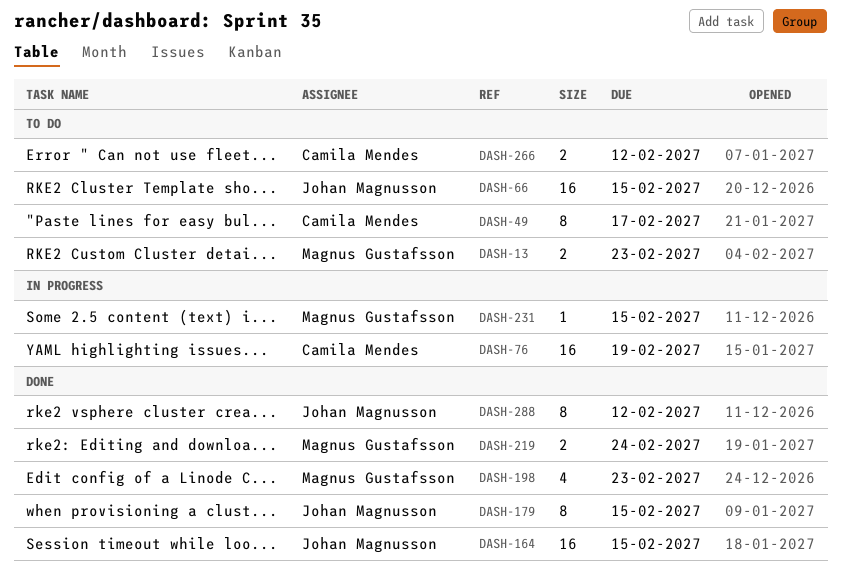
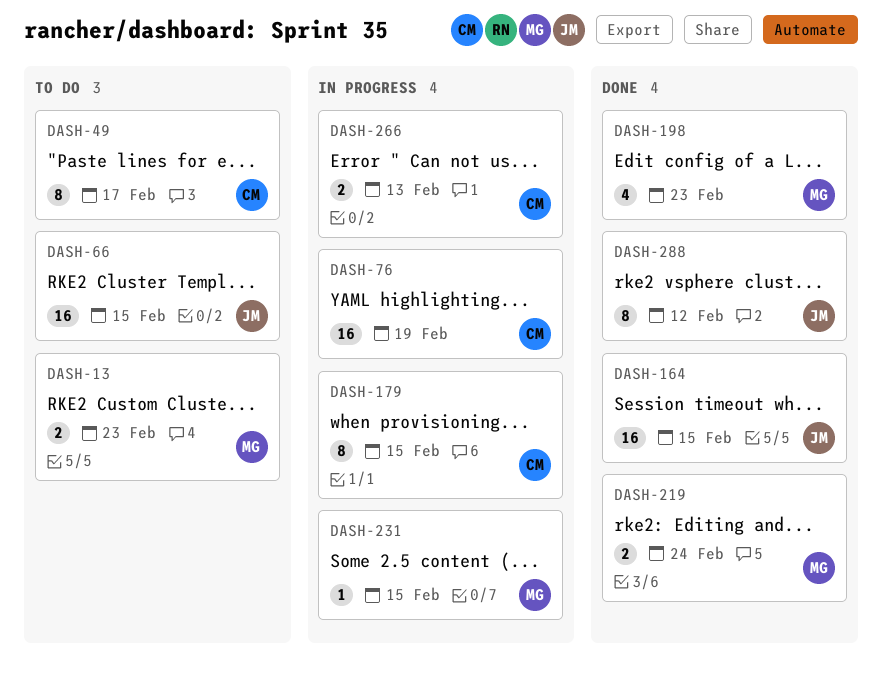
DASH-179, status: Done -> In progress
DASH-179, owner: Johan Magnusson -> Camila Mendes
DASH-266, status: To do -> In progress
DASH-266, due: Feb 12 -> Feb 13

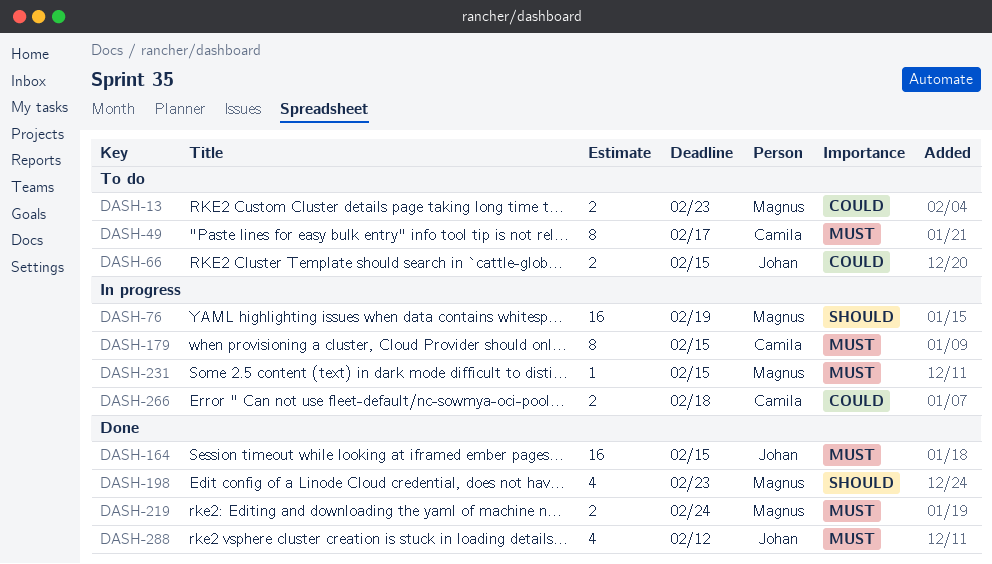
DASH-66, estimate: 16 -> 2
DASH-76, owner: Camila -> Magnus
DASH-266, due: Feb 13 -> Feb 18
DASH-288, estimate: 8 -> 4

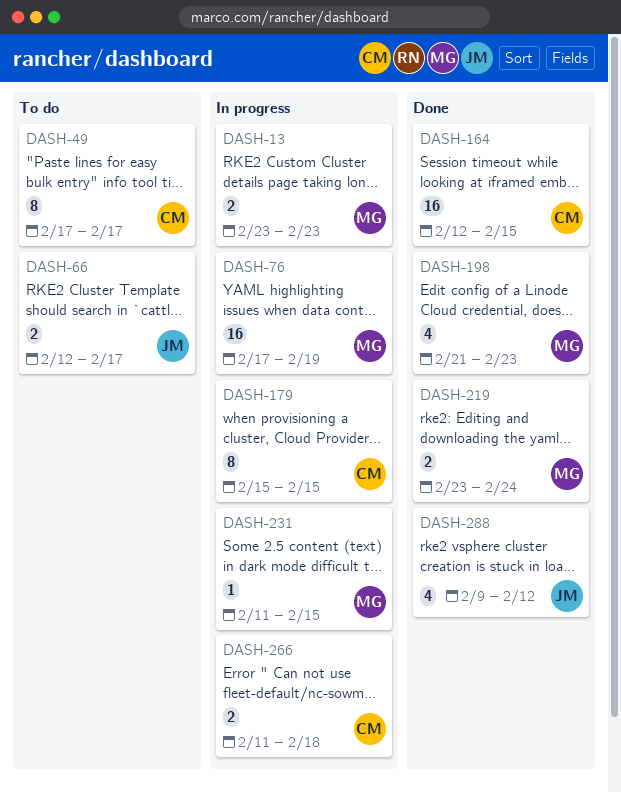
DASH-13, status: To do -> In progress
DASH-66, due: Feb 15 -> Feb 17
DASH-164, owner: Johan -> Camila

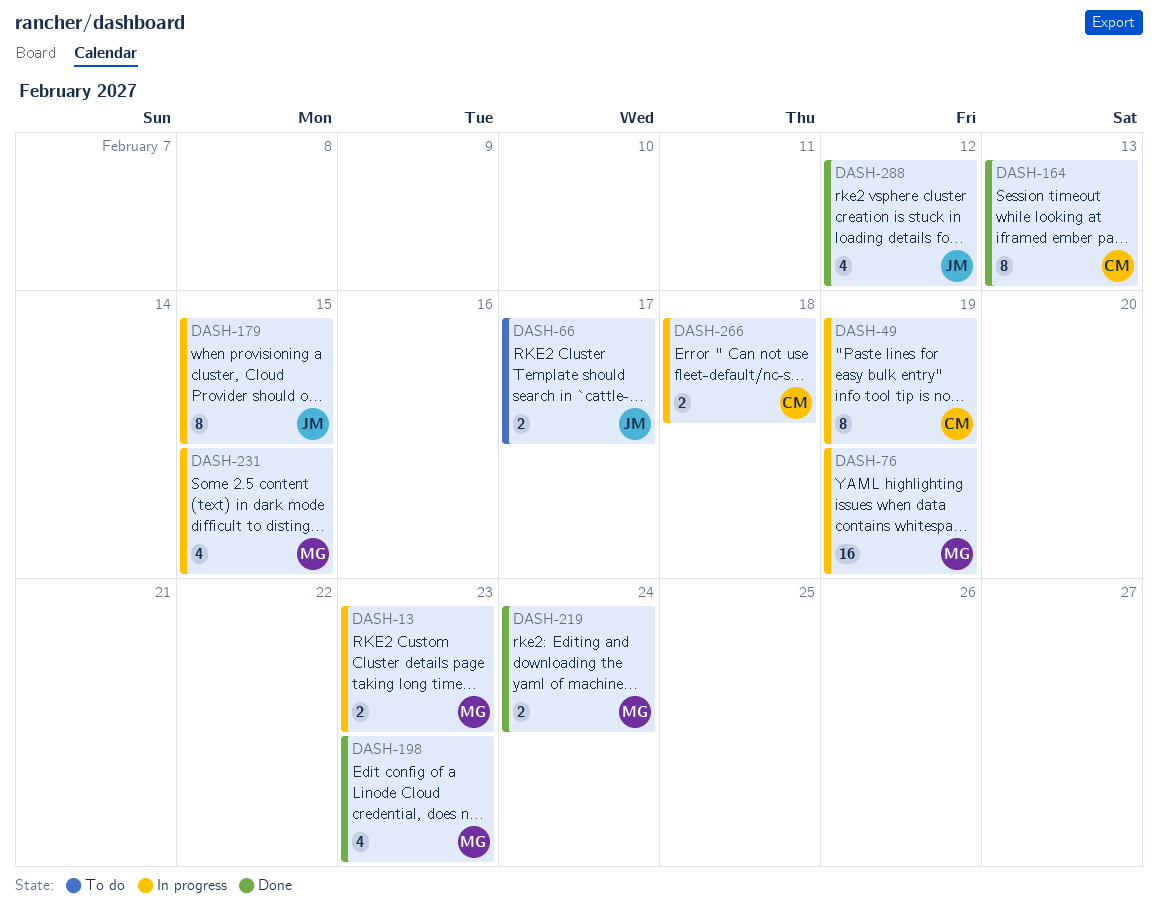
DASH-49, status: To do -> In progress
DASH-49, due: Feb 17 -> Feb 19
DASH-164, estimate: 16 -> 8
DASH-164, due: Feb 15 -> Feb 13
DASH-179, owner: CM -> JM
DASH-231, estimate: 1 -> 4

